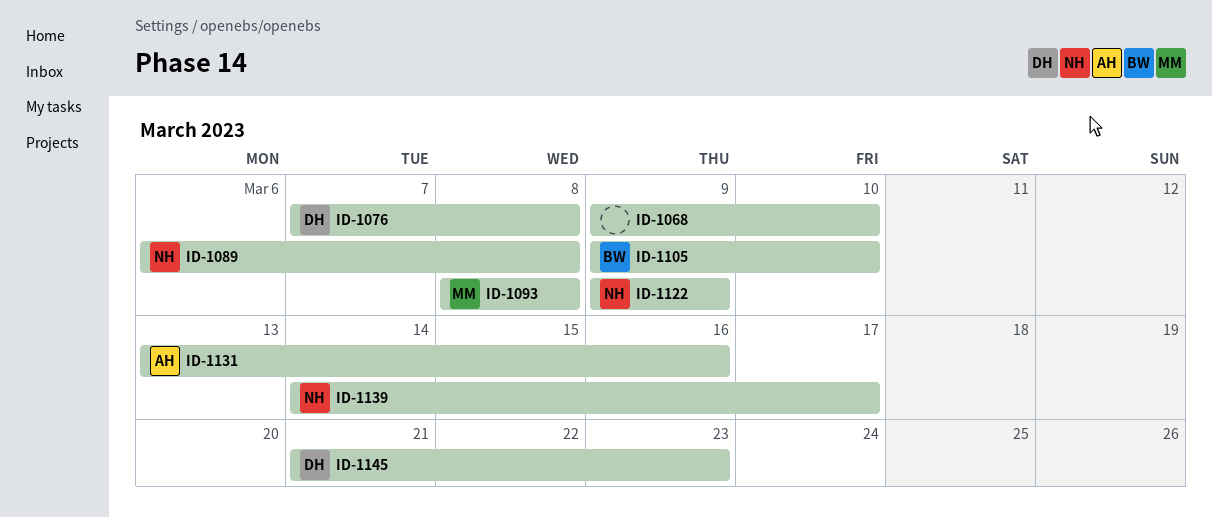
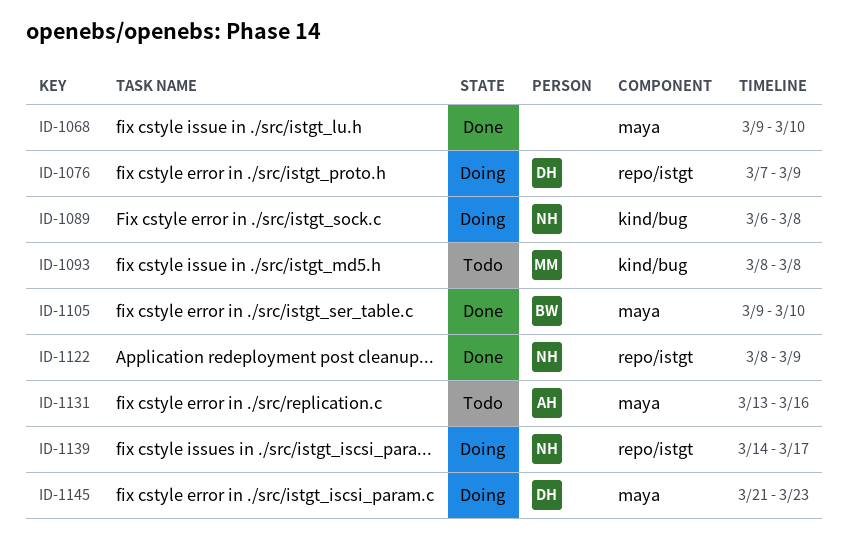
ID-1076, due: Mar 8 -> Mar 9
ID-1122, start: Mar 9 -> Mar 8

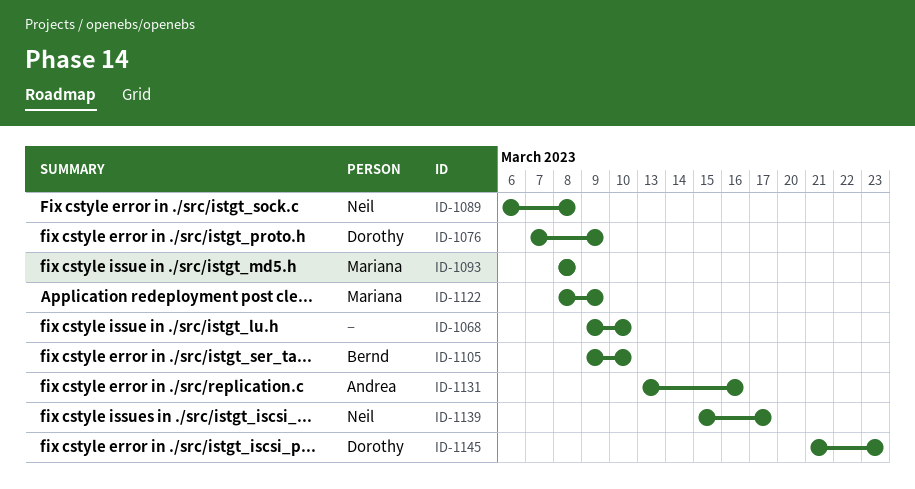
ID-1122, owner: Neil -> Mariana
ID-1139, start: Mar 14 -> Mar 15

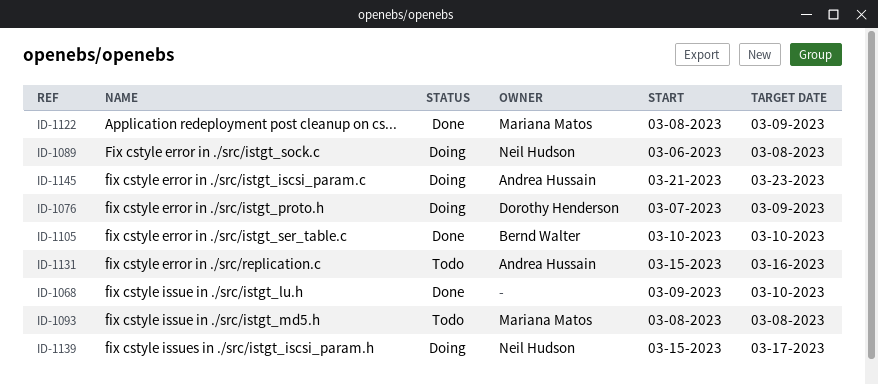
ID-1105, start: Mar 9 -> Mar 10
ID-1131, start: Mar 13 -> Mar 15
ID-1145, owner: Dorothy Henderson -> Andrea Hussain

